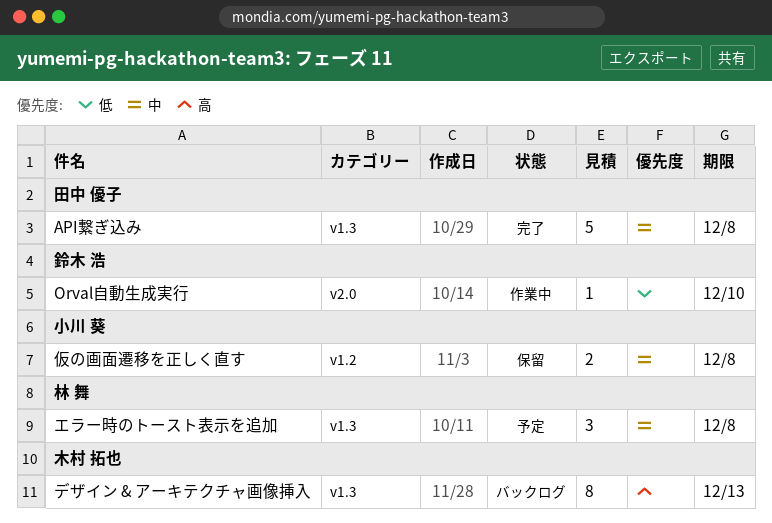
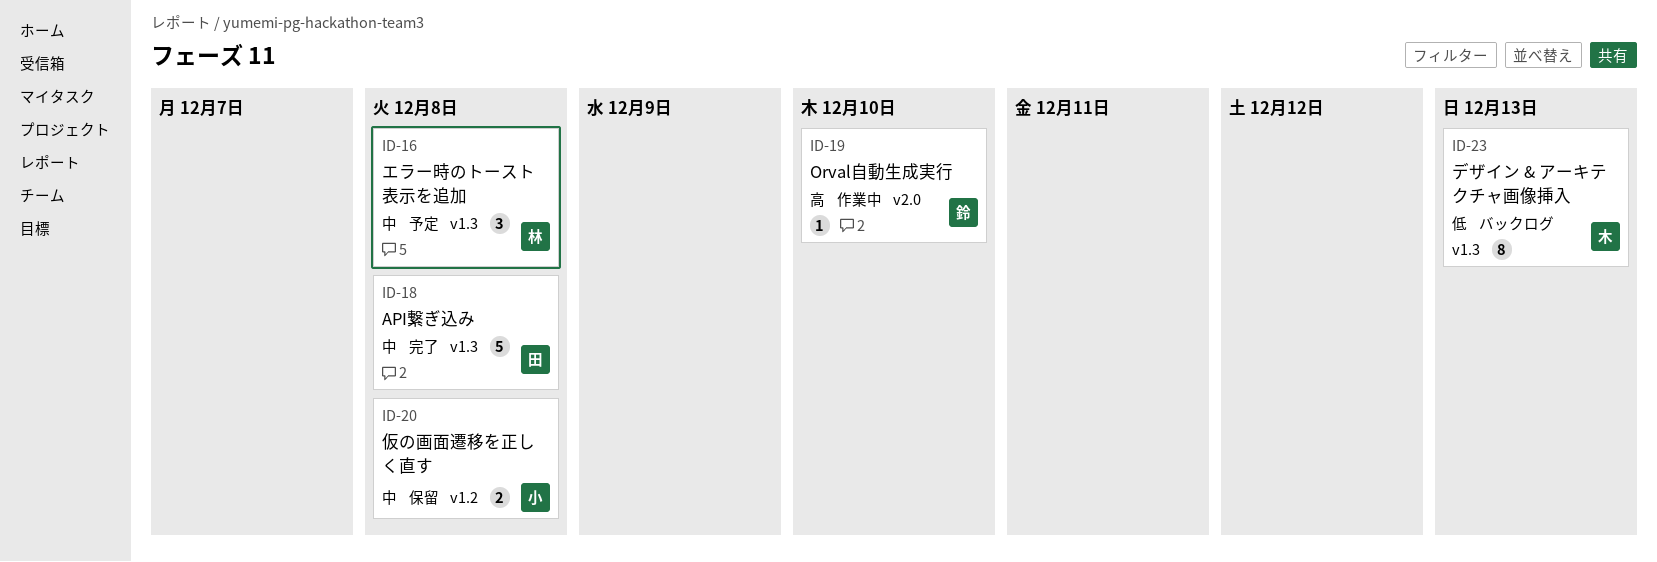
Orval自動生成実行, priority: 低 -> 高
デザイン & アーキテクチャ画像挿入, priority: 高 -> 低

